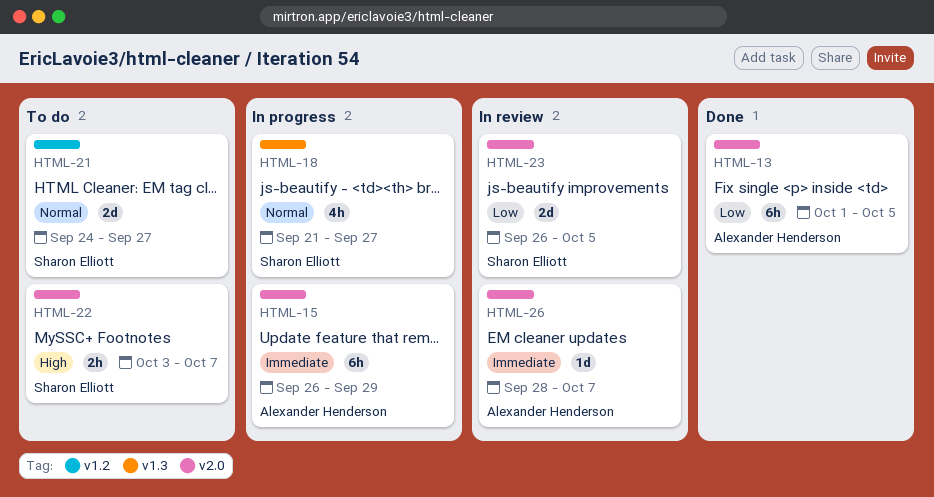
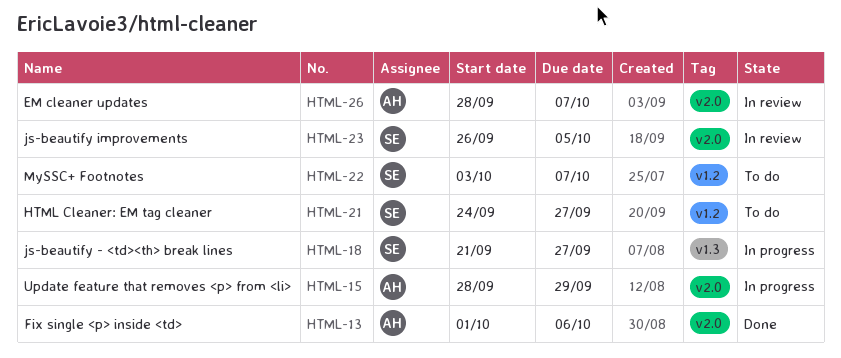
HTML-13, due: Oct 5 -> Oct 6
HTML-15, start: Sep 26 -> Sep 28
HTML-22, label: v2.0 -> v1.2

